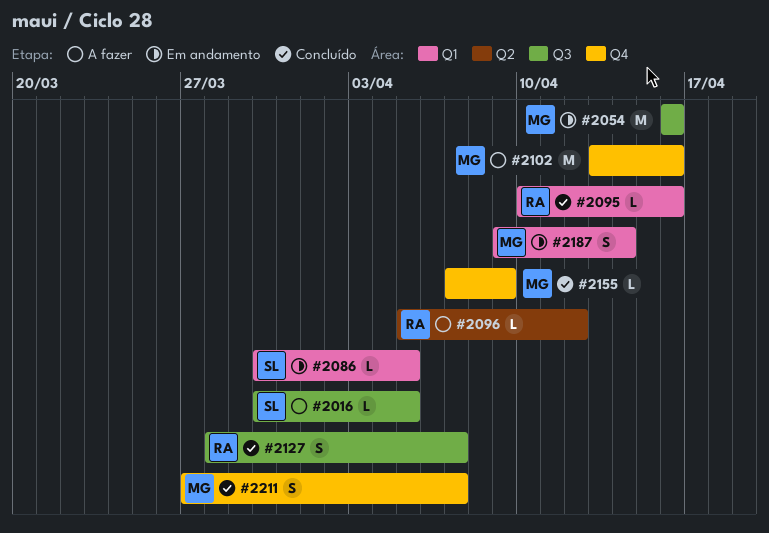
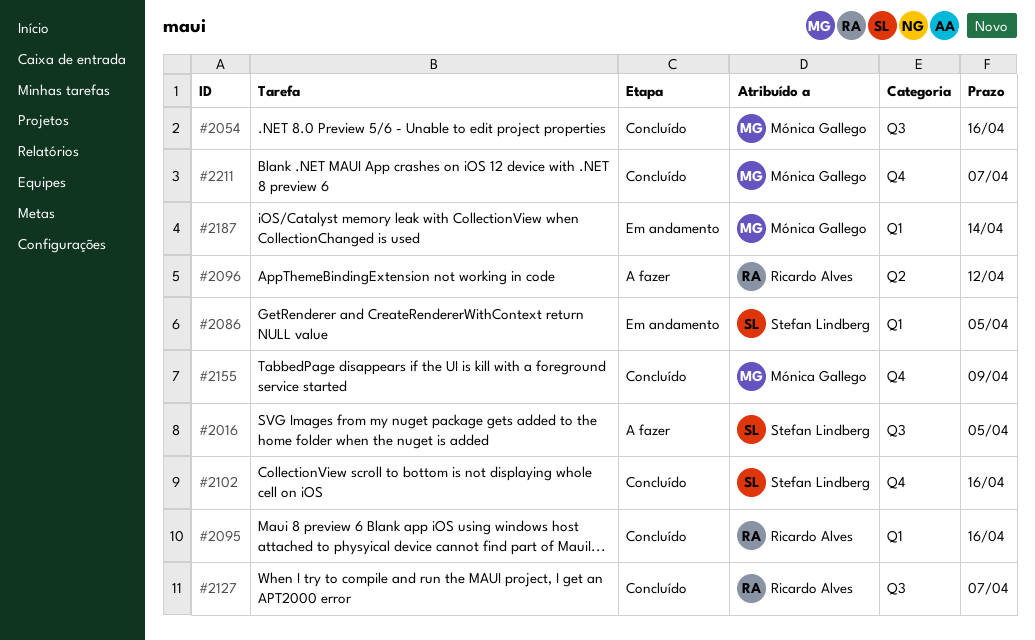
#2054, status: Em andamento -> Concluído
#2102, status: A fazer -> Concluído
#2102, owner: Mónica Gallego -> Stefan Lindberg

